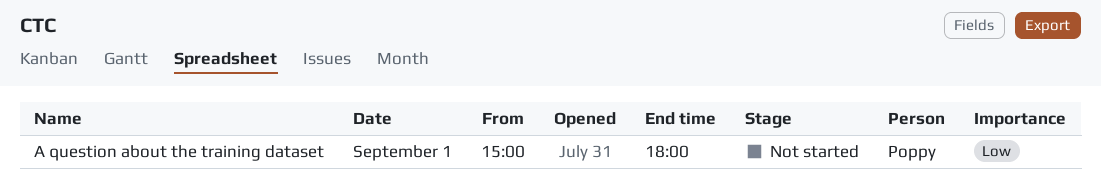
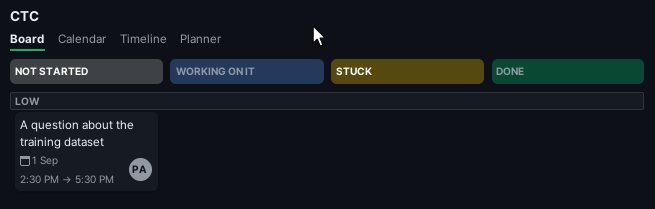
A question about the training dataset, begins: 15:00 -> 14:30
A question about the training dataset, ends: 18:00 -> 17:30

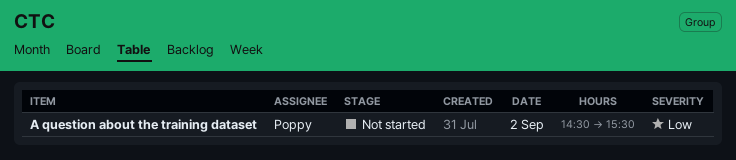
A question about the training dataset, day: Sep 1 -> Sep 2
A question about the training dataset, ends: 17:30 -> 15:30

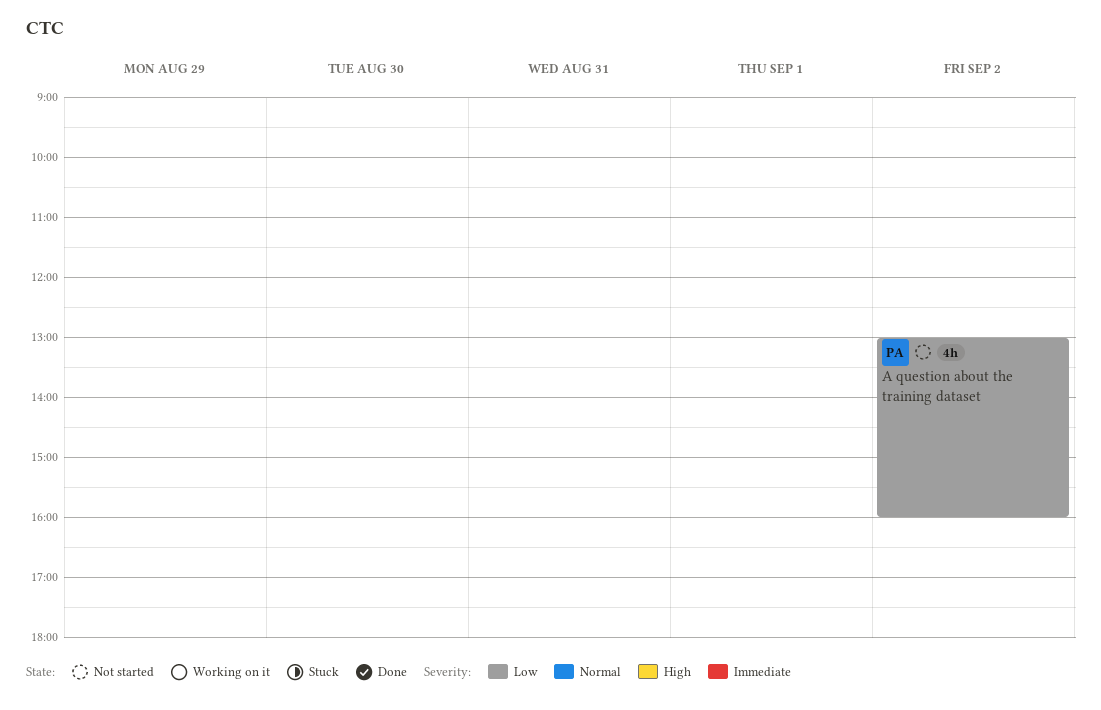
A question about the training dataset, begins: 14:30 -> 13:00
A question about the training dataset, ends: 15:30 -> 16:00

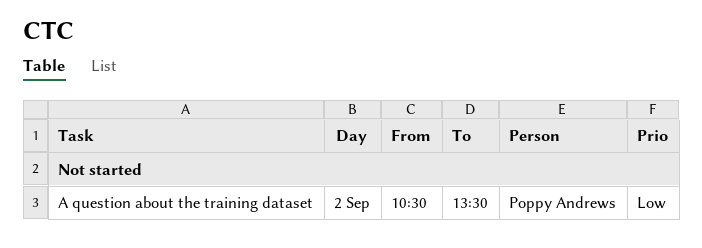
A question about the training dataset, begins: 13:00 -> 10:30
A question about the training dataset, ends: 16:00 -> 13:30

